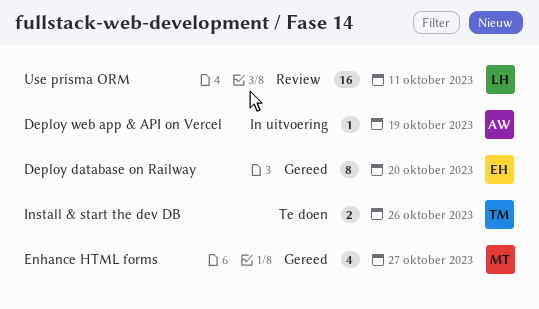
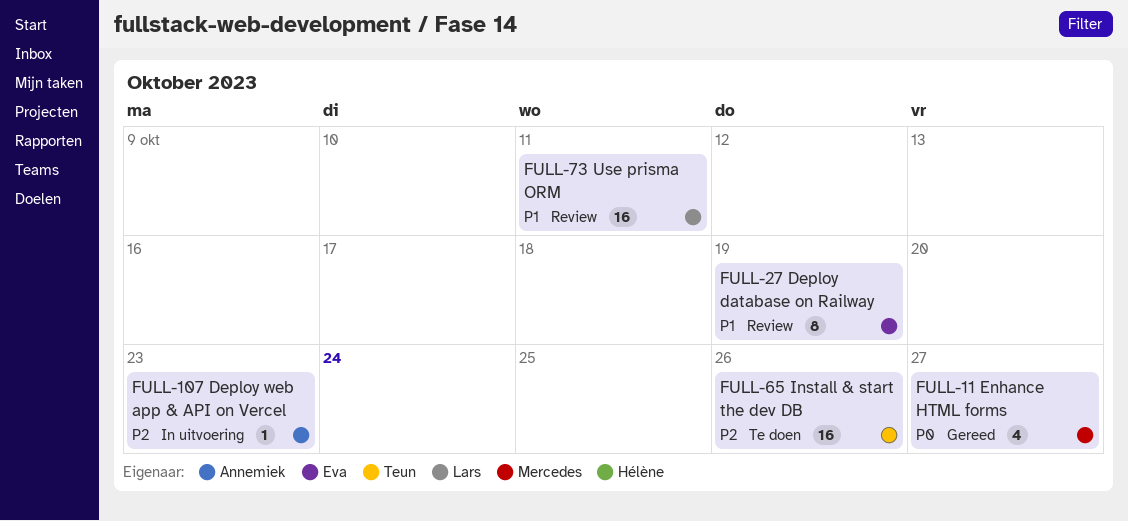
Deploy database on Railway, status: Gereed -> Review
Deploy database on Railway, due: Oct 20 -> Oct 19
Deploy web app & API on Vercel, due: Oct 19 -> Oct 23
Install & start the dev DB, estimate: 2 -> 16

